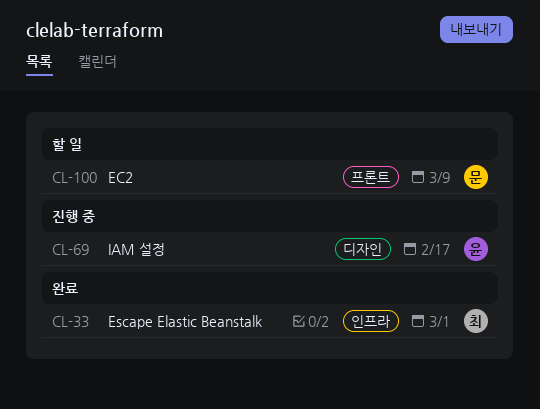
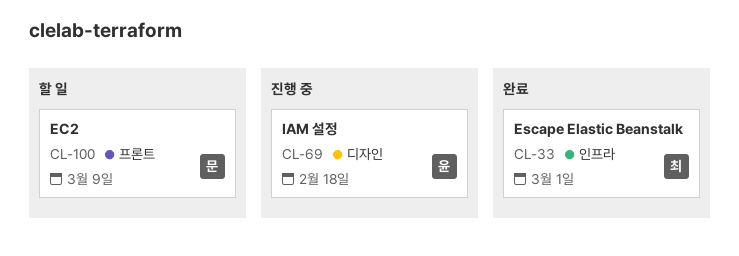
CL-69, due: Feb 17 -> Feb 18

